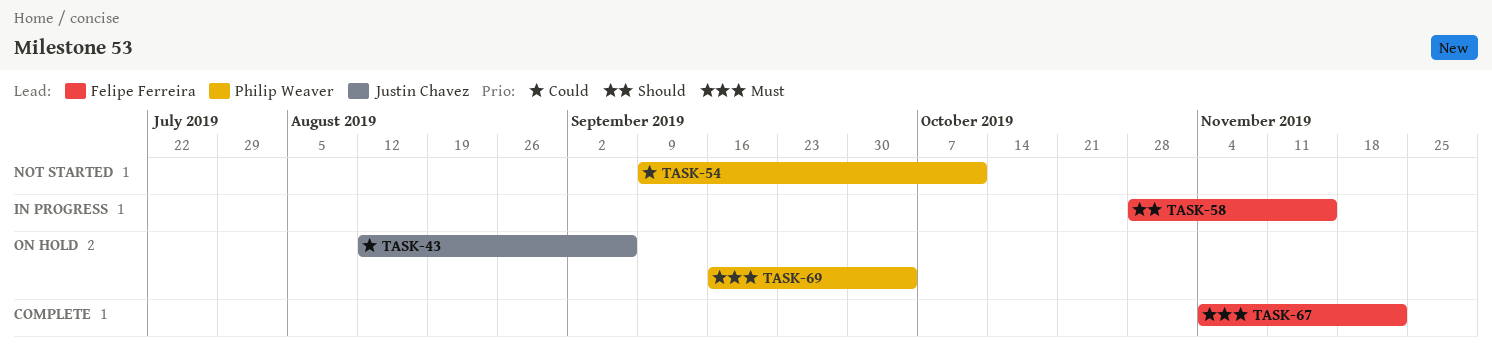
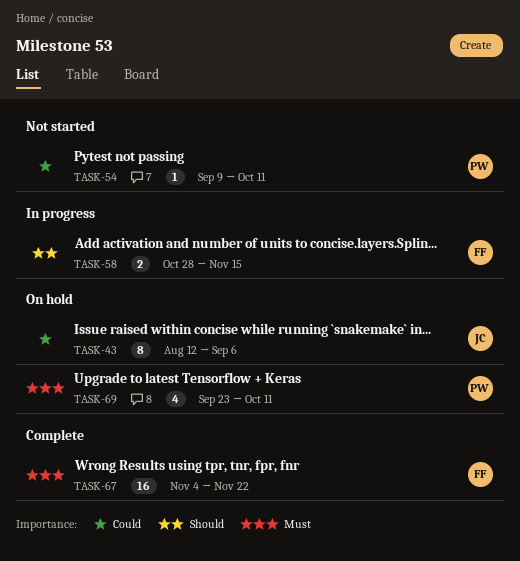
TASK-69, start: Sep 16 -> Sep 23
TASK-69, due: Oct 4 -> Oct 11

